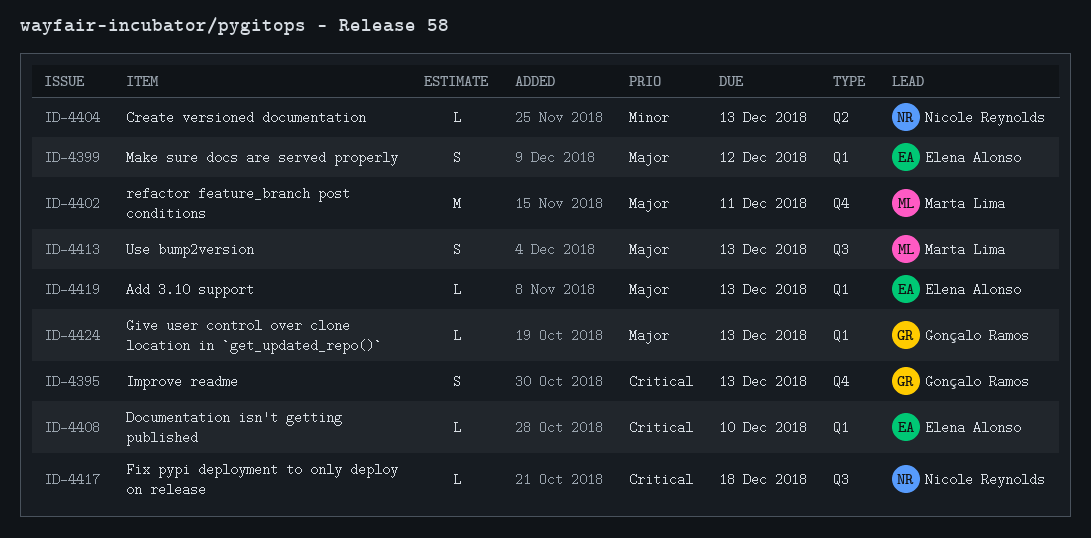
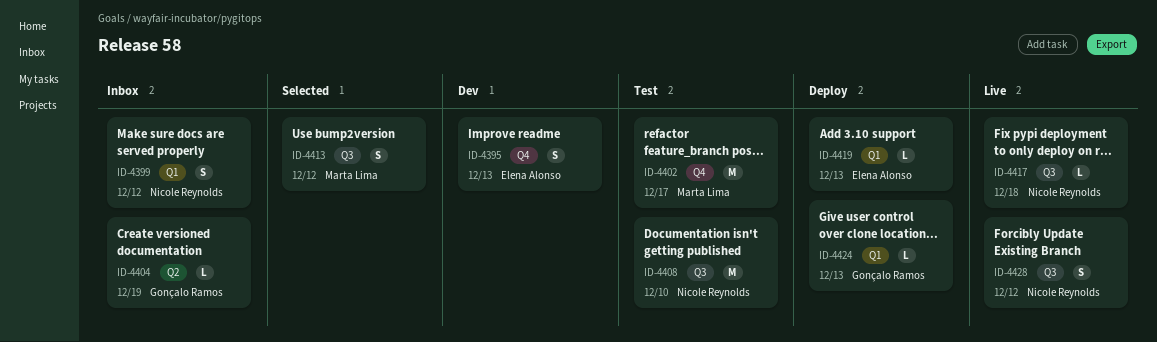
ID-4395, owner: Gonçalo Ramos -> Elena Alonso
ID-4399, owner: Elena Alonso -> Nicole Reynolds
ID-4402, due: Dec 11 -> Dec 17
ID-4404, owner: Nicole Reynolds -> Gonçalo Ramos
ID-4404, due: Dec 13 -> Dec 19
ID-4408, owner: Elena Alonso -> Nicole Reynolds
ID-4408, label: Q1 -> Q3
ID-4408, estimate: L -> M
ID-4413, due: Dec 13 -> Dec 12
ID-4428: none -> present

